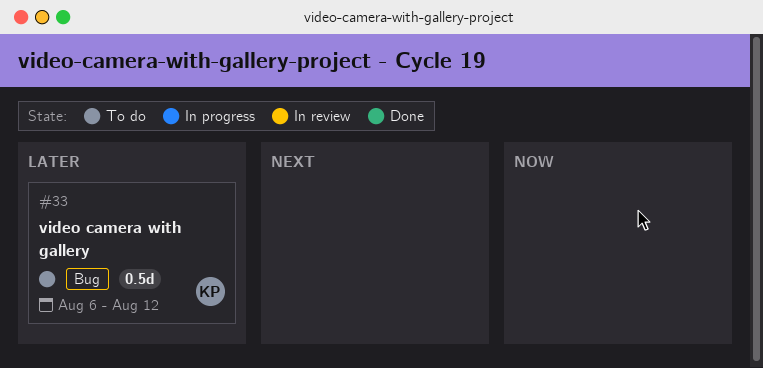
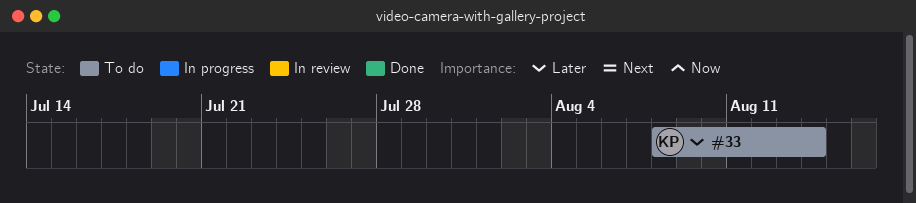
#33, start: Aug 6 -> Aug 8
#33, due: Aug 12 -> Aug 14

